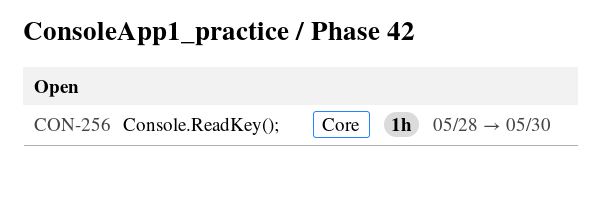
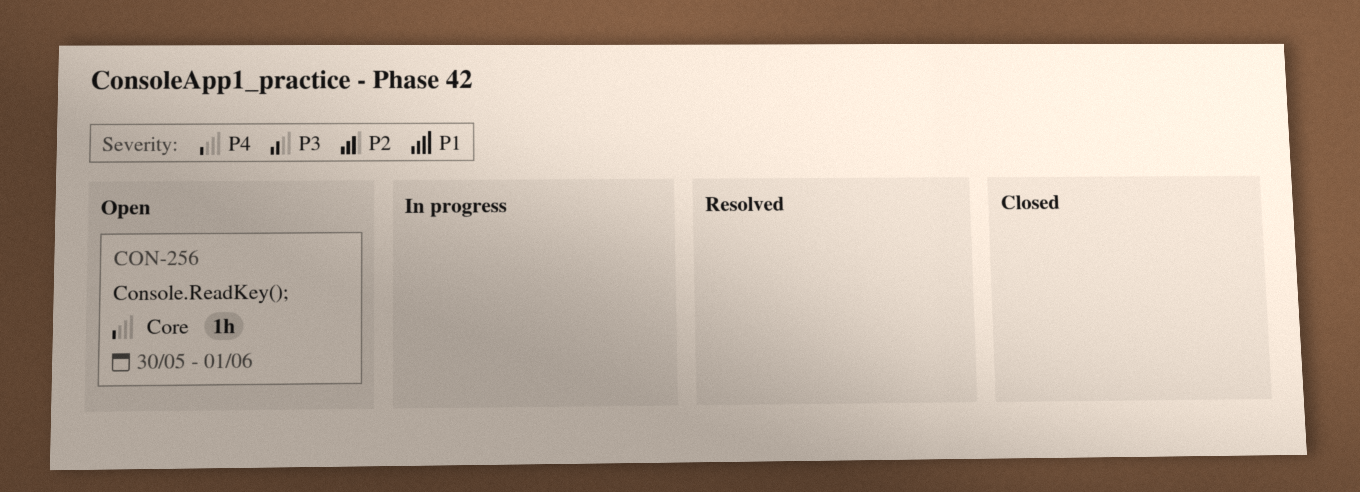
CON-256, start: May 28 -> May 30
CON-256, due: May 30 -> Jun 1

